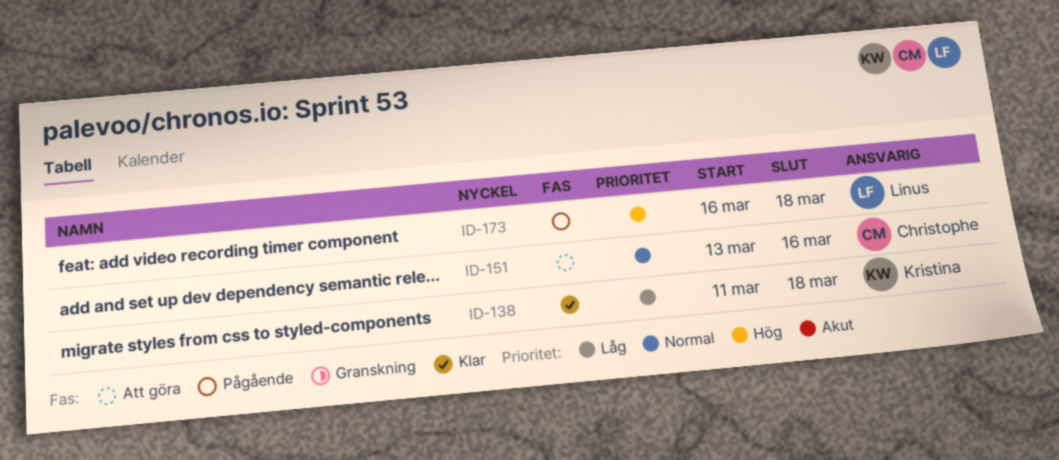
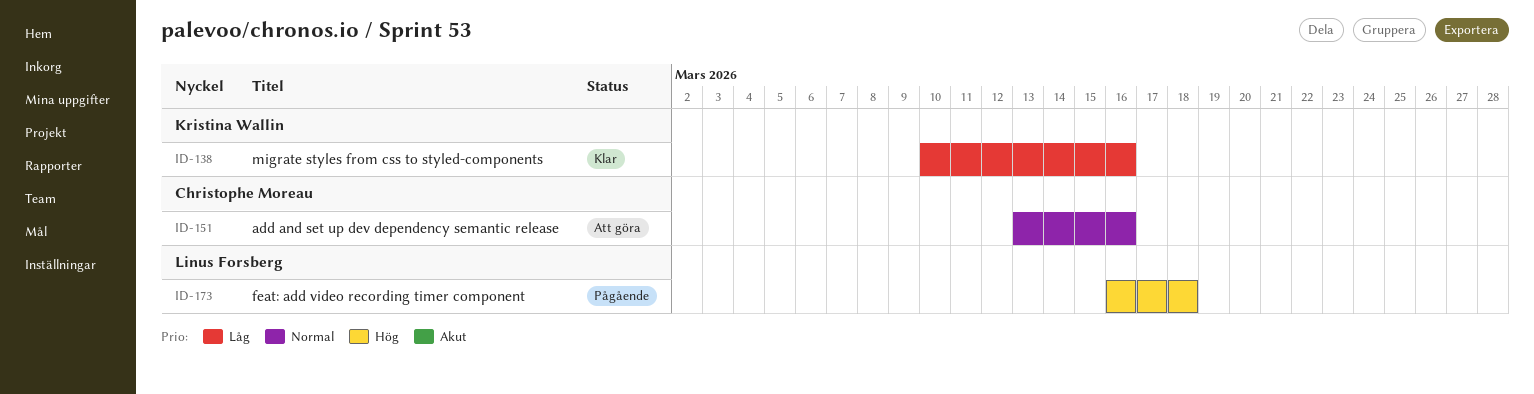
ID-138, start: Mar 11 -> Mar 10
ID-138, due: Mar 18 -> Mar 16

